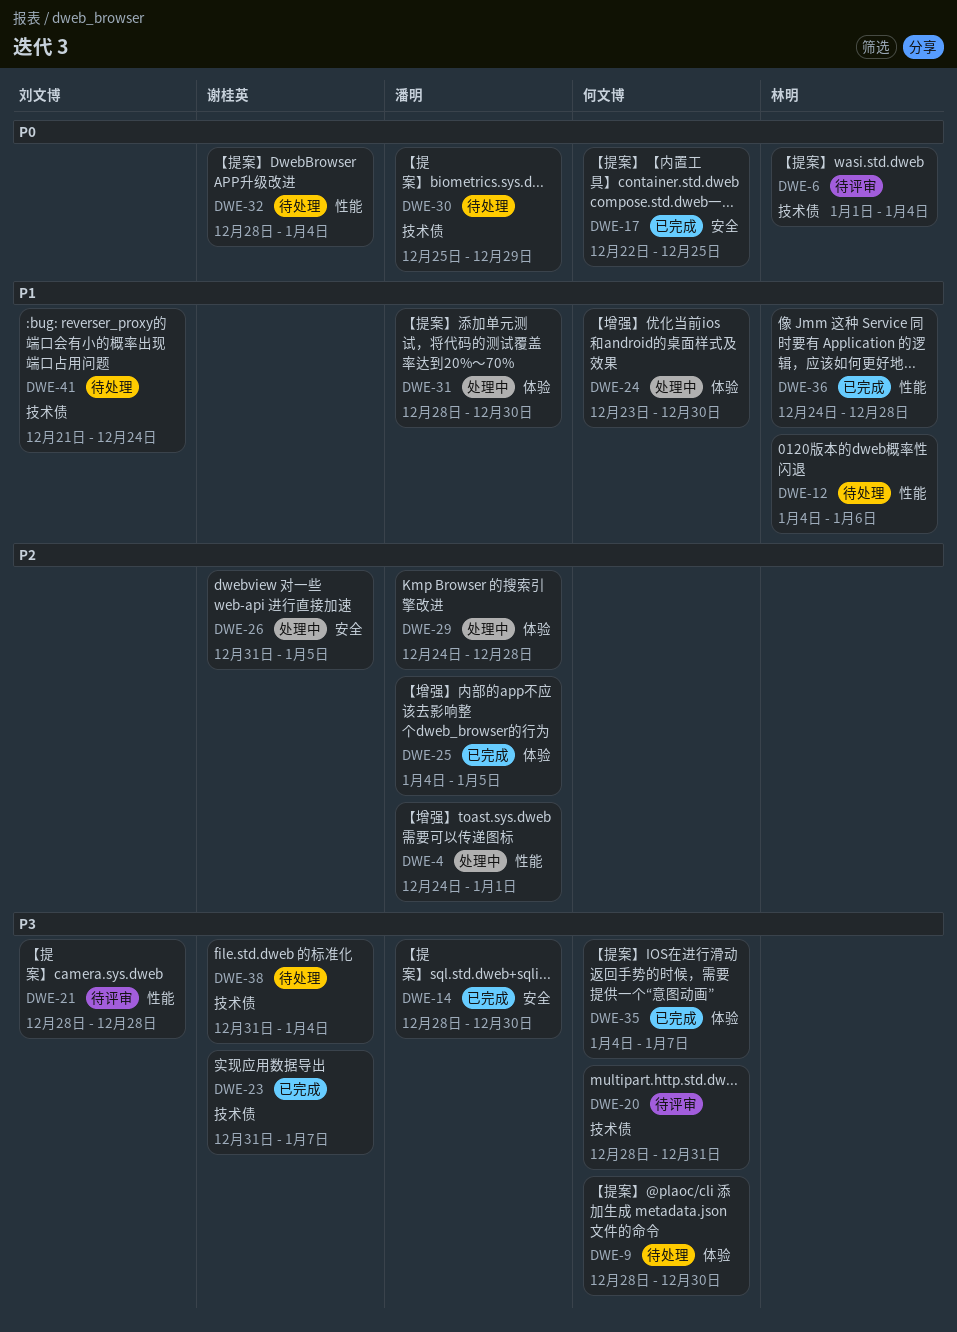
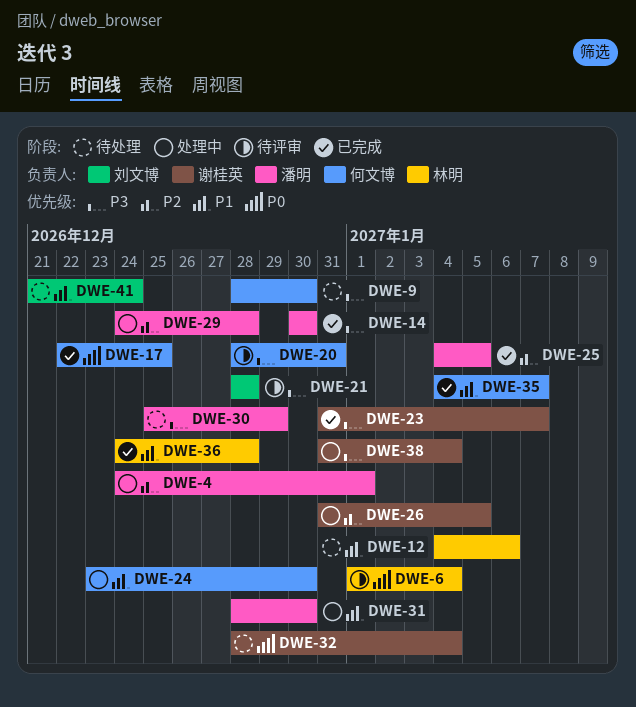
DWE-14, start: Dec 28 -> Dec 30
DWE-30, priority: P0 -> P3
DWE-35, priority: P3 -> P1
DWE-38, status: 待处理 -> 处理中

